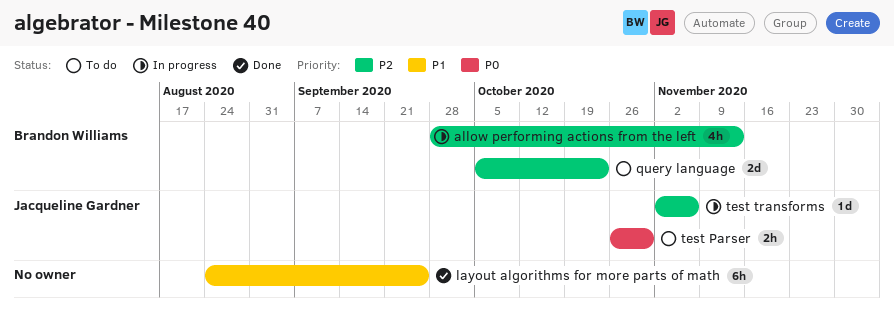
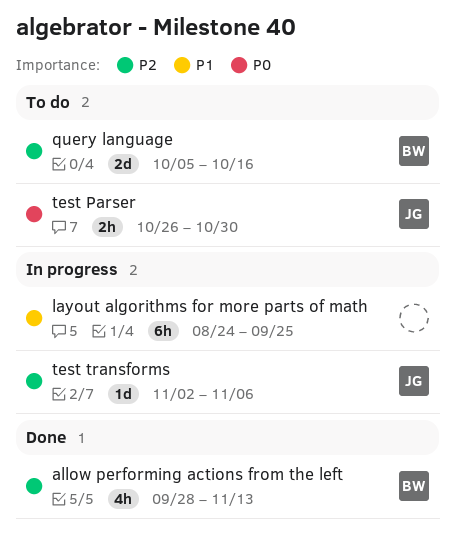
allow performing actions from the left, status: In progress -> Done
layout algorithms for more parts of math, status: Done -> In progress
query language, due: Oct 23 -> Oct 16

